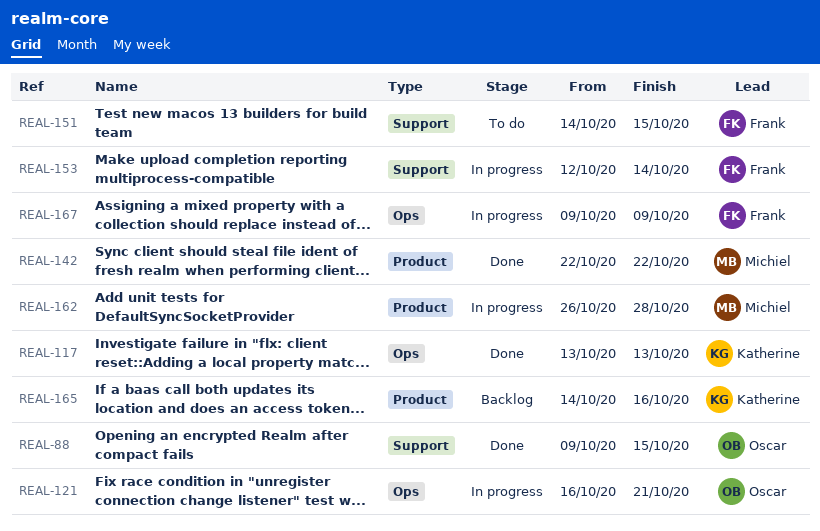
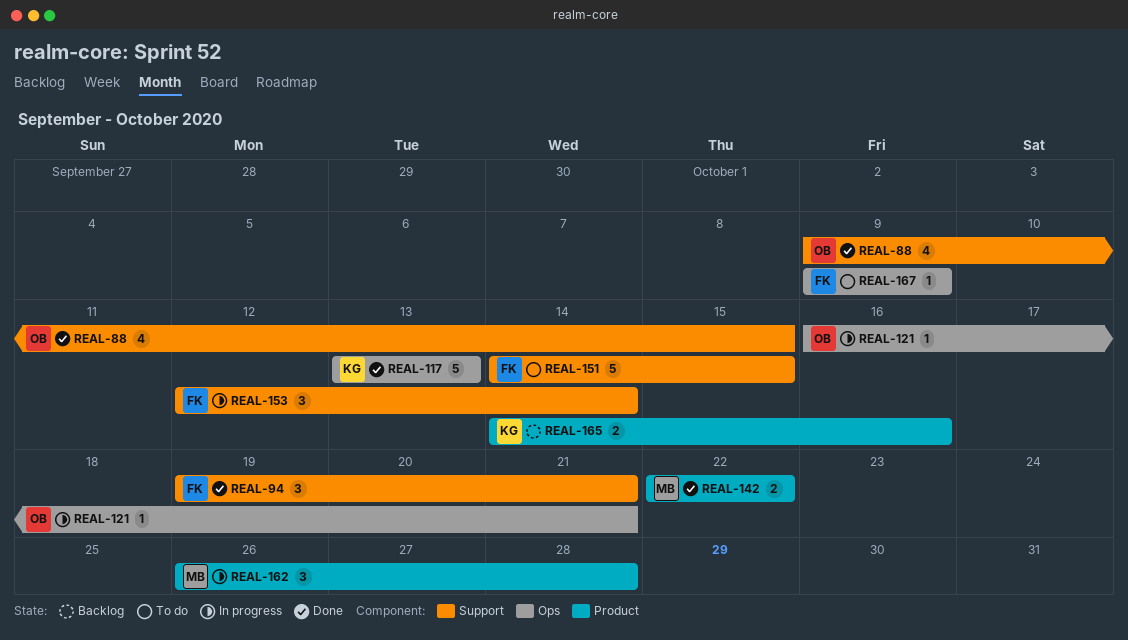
REAL-94: none -> present
REAL-167, status: In progress -> To do

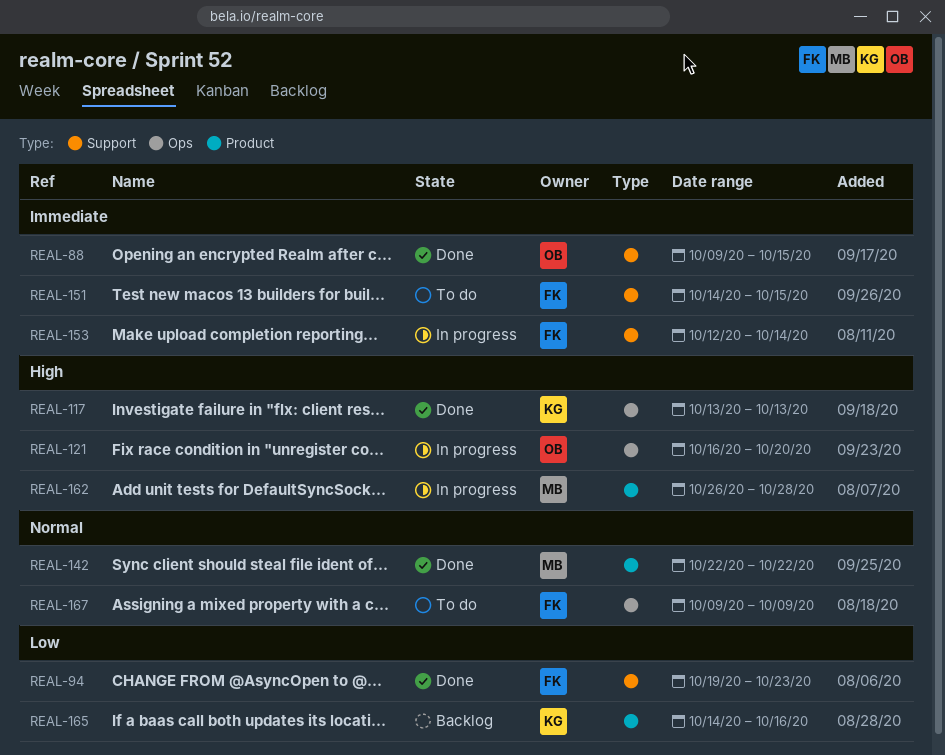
REAL-94, due: Oct 21 -> Oct 23
REAL-121, due: Oct 21 -> Oct 20

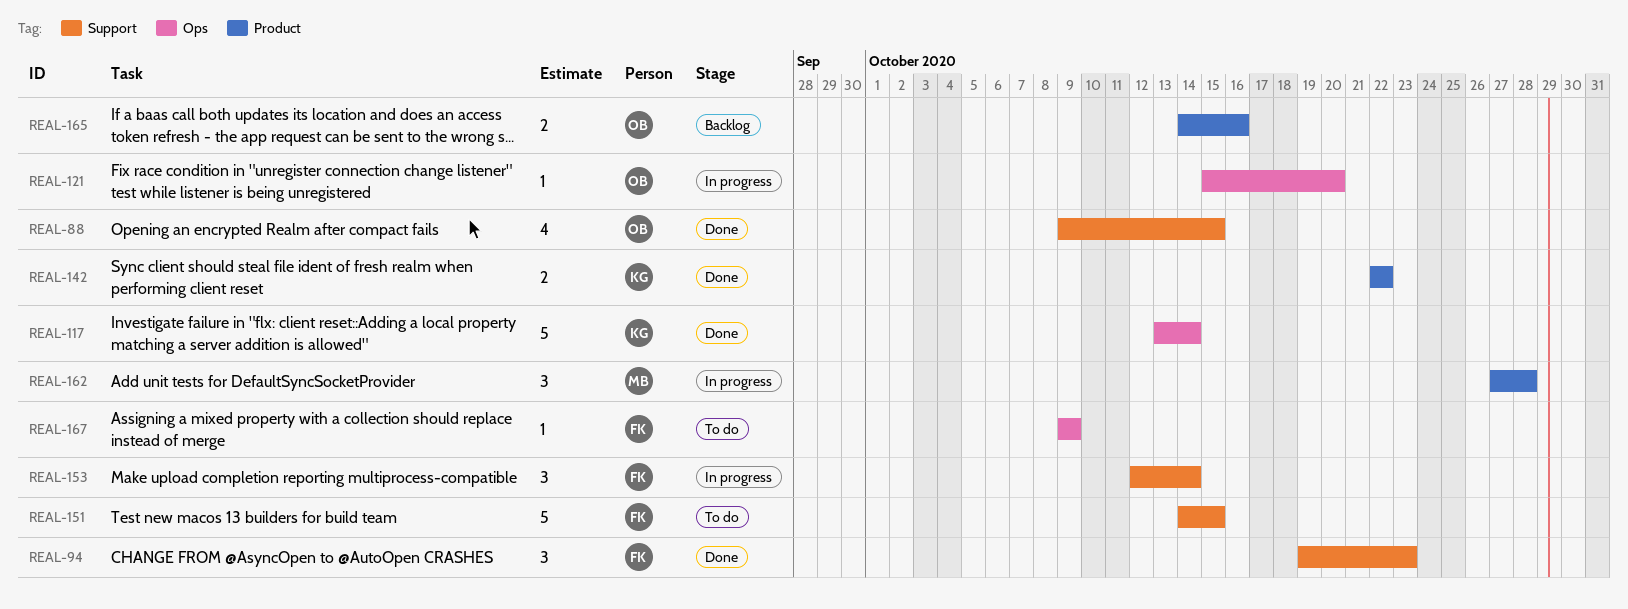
REAL-117, due: Oct 13 -> Oct 14
REAL-121, start: Oct 16 -> Oct 15
REAL-142, owner: MB -> KG
REAL-162, start: Oct 26 -> Oct 27
REAL-165, owner: KG -> OB

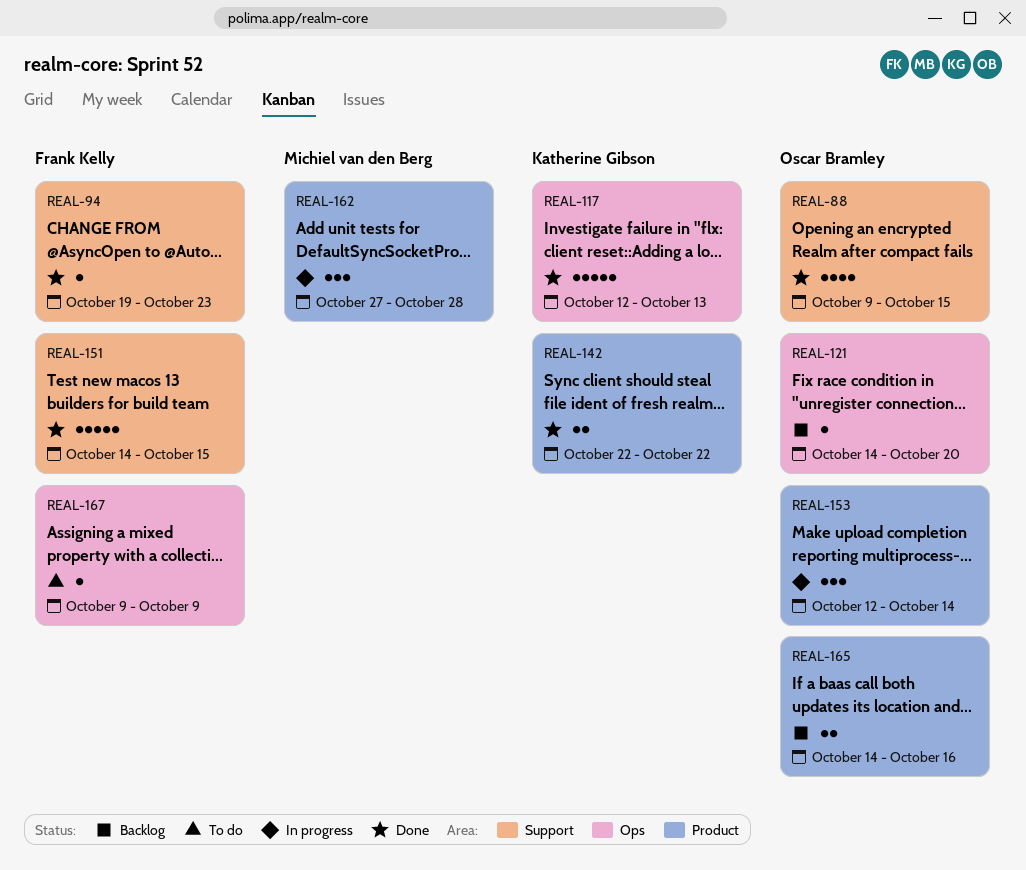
REAL-94, estimate: 3 -> 1
REAL-117, start: Oct 13 -> Oct 12
REAL-117, due: Oct 14 -> Oct 13
REAL-121, status: In progress -> Backlog
REAL-121, start: Oct 15 -> Oct 14
REAL-151, status: To do -> Done
REAL-153, owner: Frank Kelly -> Oscar Bramley
REAL-153, label: Support -> Product

